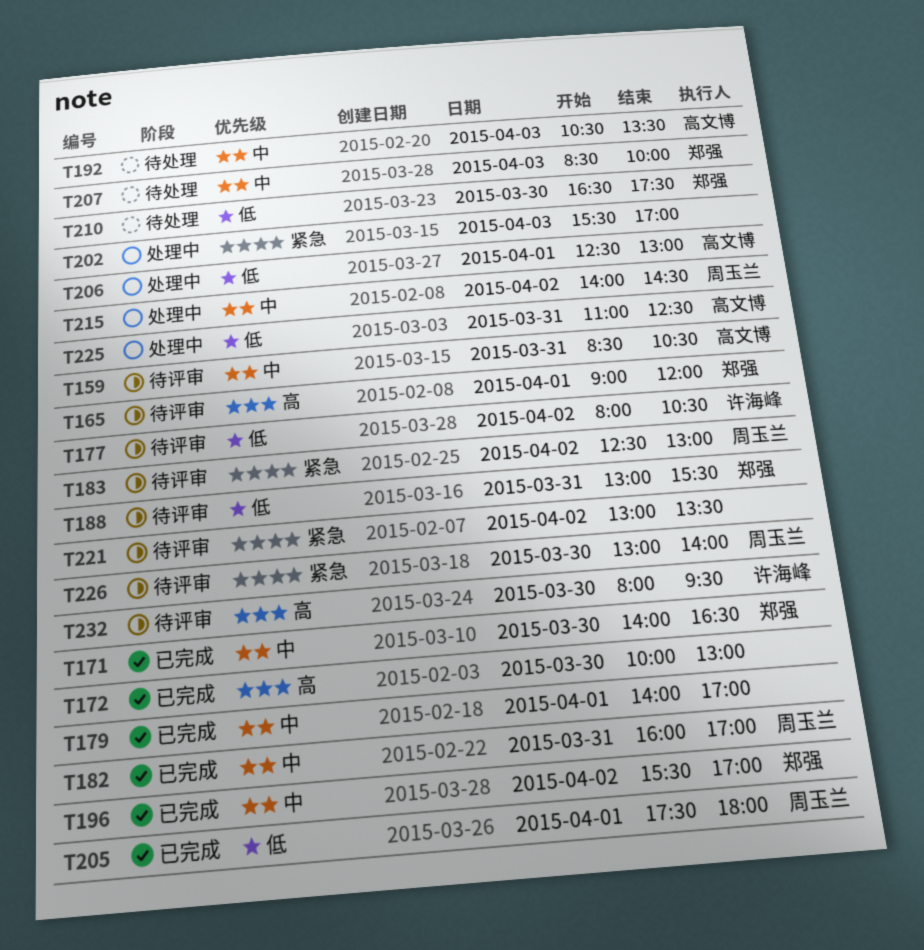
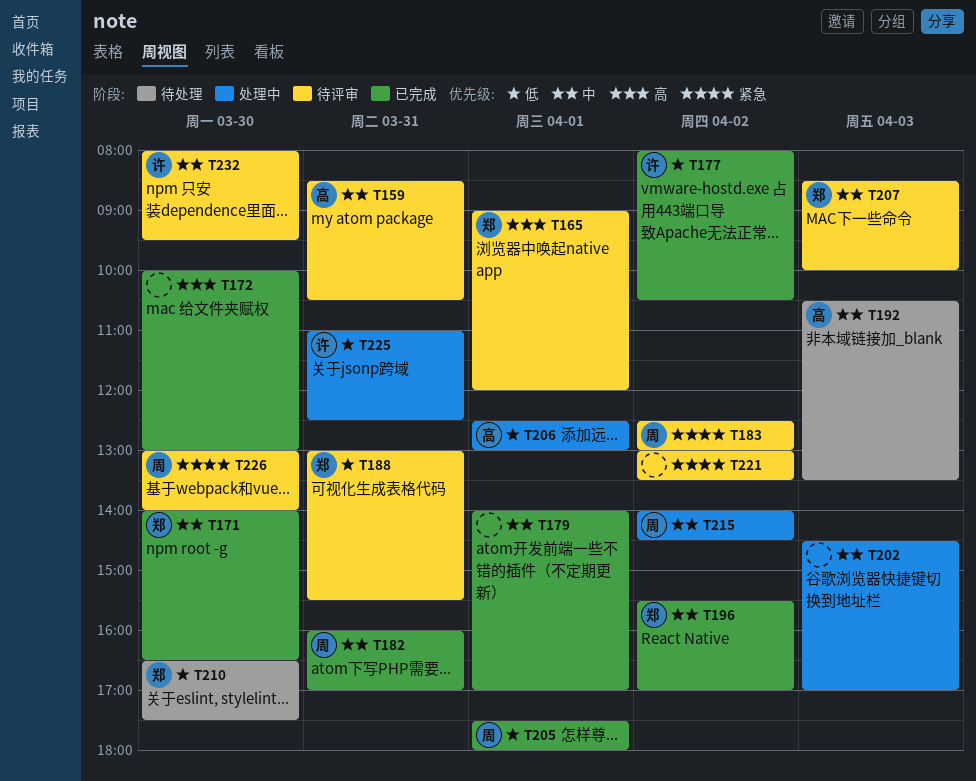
T177, status: 待评审 -> 已完成
T202, priority: 紧急 -> 中
T202, begins: 15:30 -> 14:30
T207, status: 待处理 -> 待评审
T225, owner: 高文博 -> 许海峰
T232, priority: 高 -> 中

